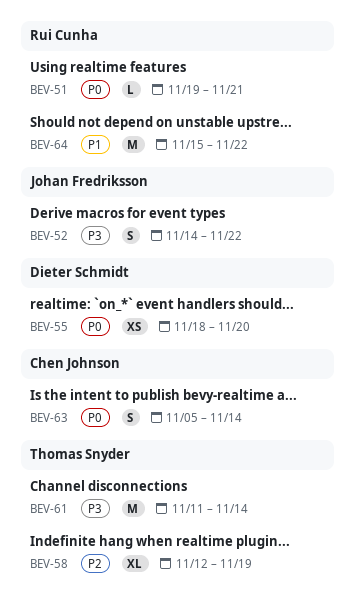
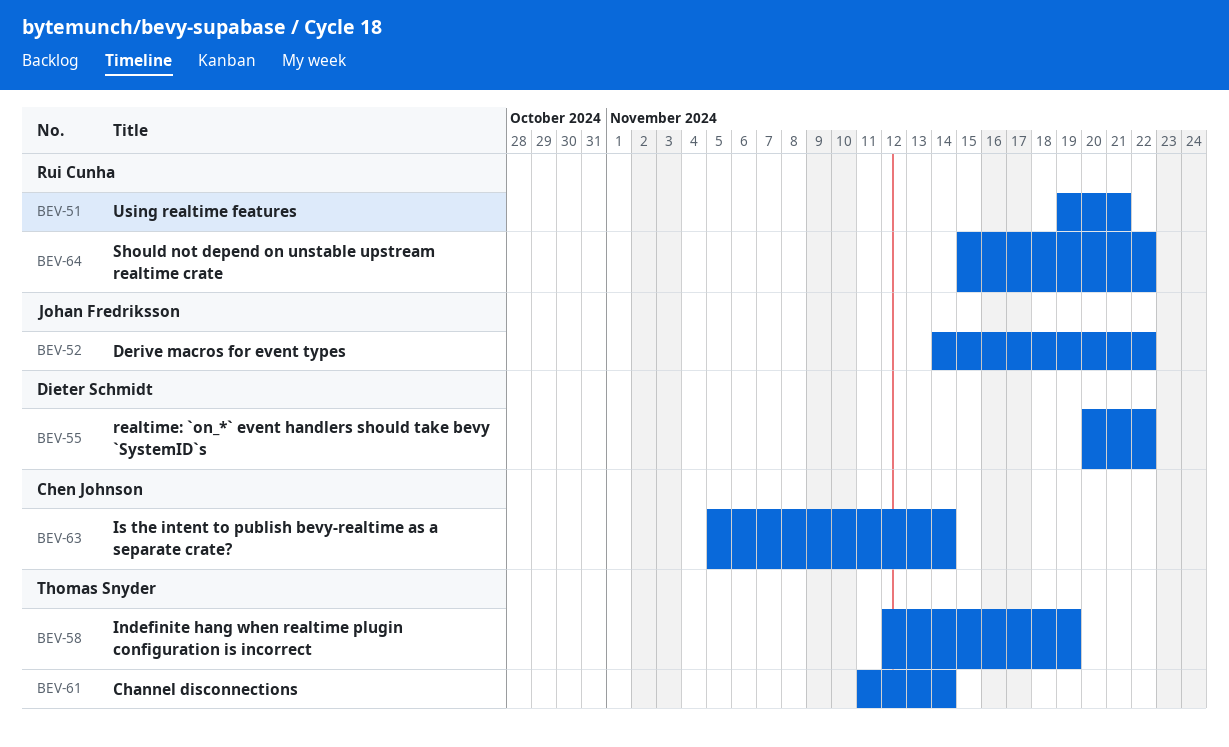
BEV-55, start: Nov 18 -> Nov 20
BEV-55, due: Nov 20 -> Nov 22

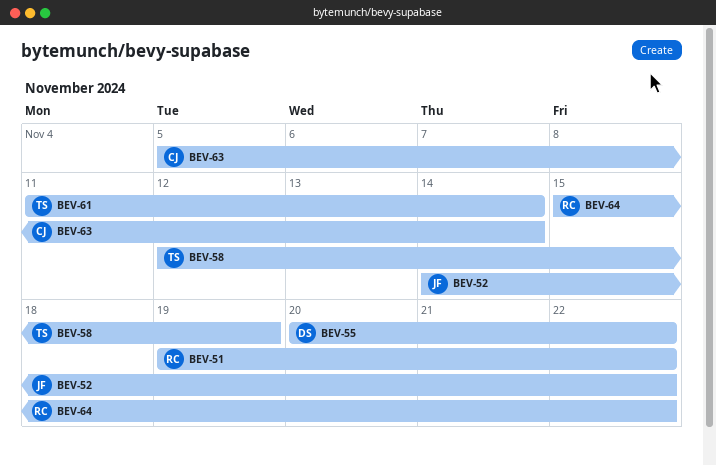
BEV-51, due: Nov 21 -> Nov 22

